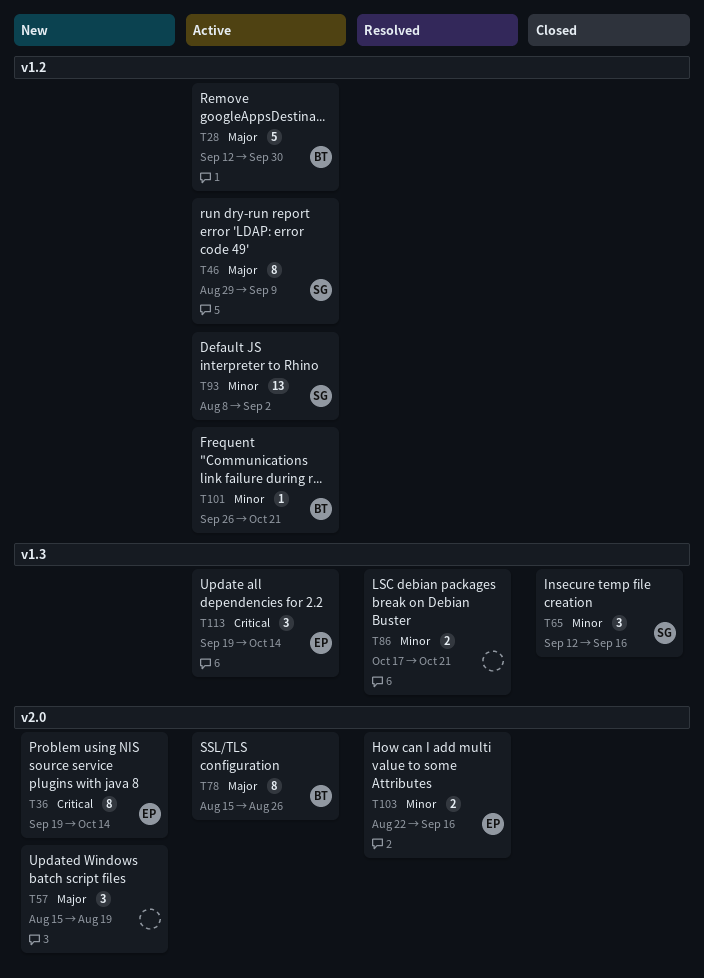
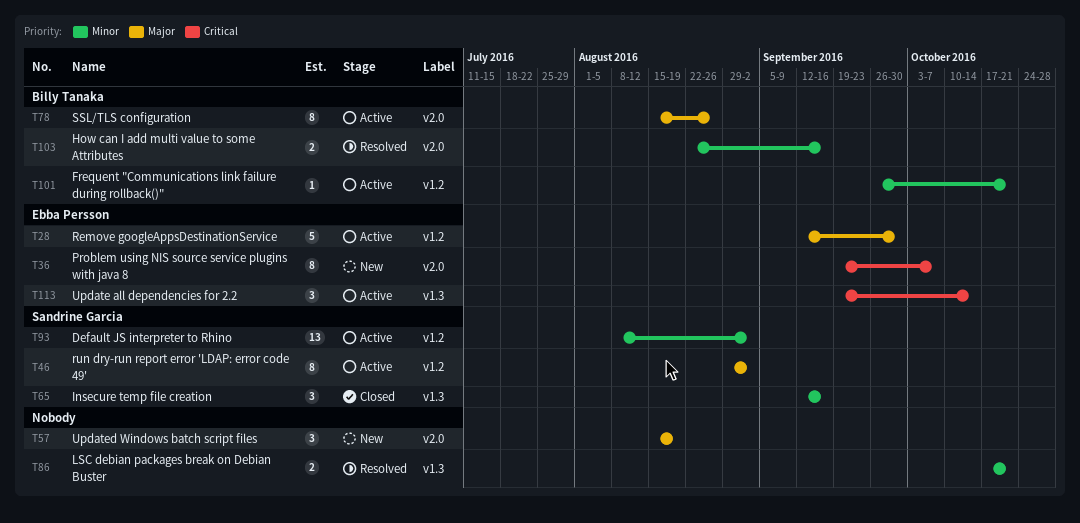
T28, owner: Billy Tanaka -> Ebba Persson
T36, due: Oct 14 -> Oct 7
T46, due: Sep 9 -> Sep 2
T103, owner: Ebba Persson -> Billy Tanaka

